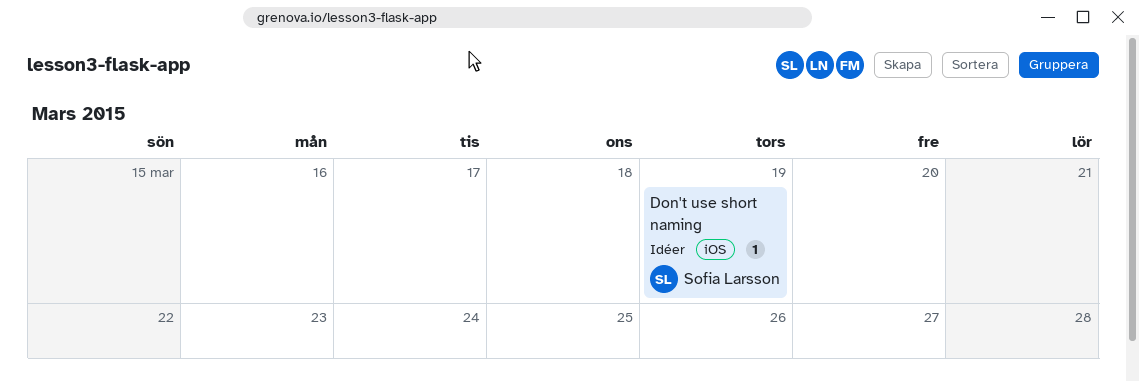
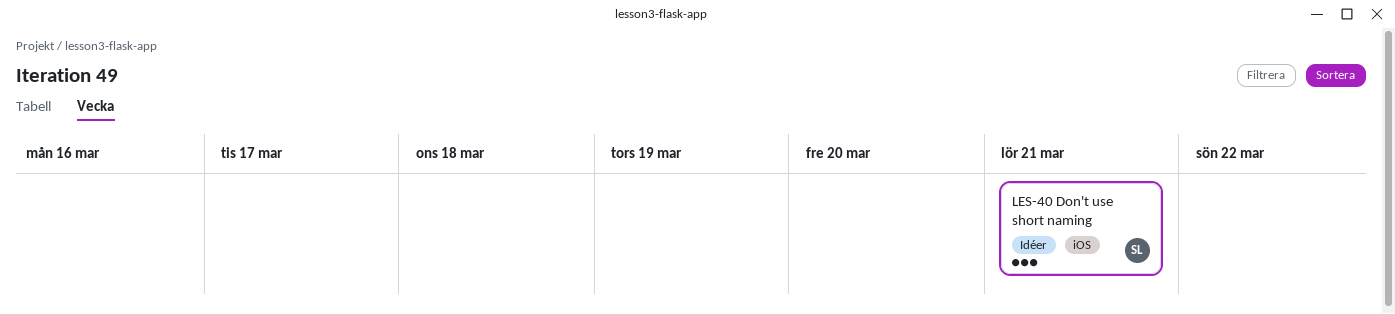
Don't use short naming, estimate: 1 -> 3
Don't use short naming, due: Mar 19 -> Mar 21

